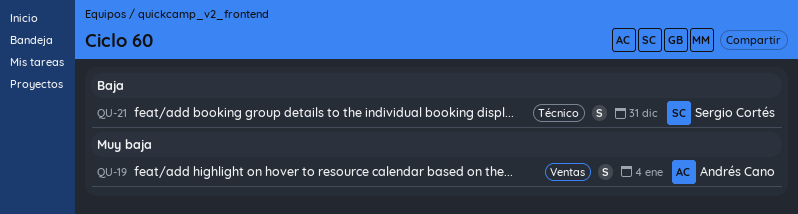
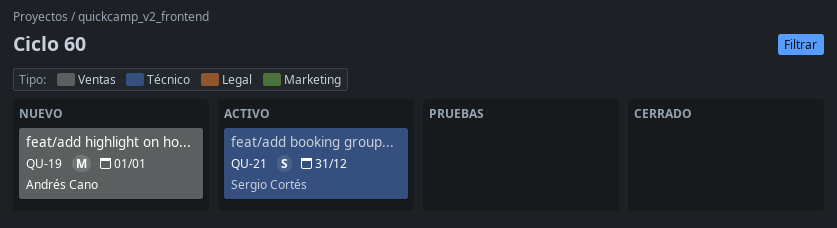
QU-19, estimate: S -> M
QU-19, due: Jan 4 -> Jan 1

